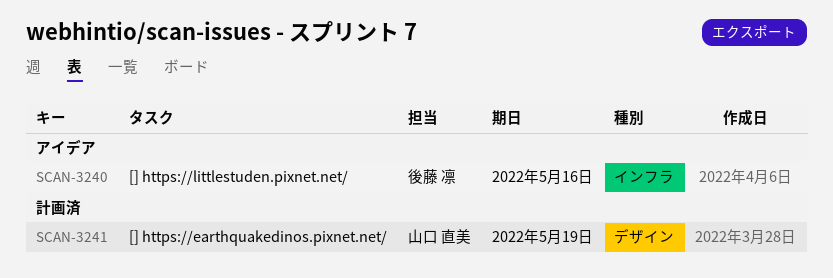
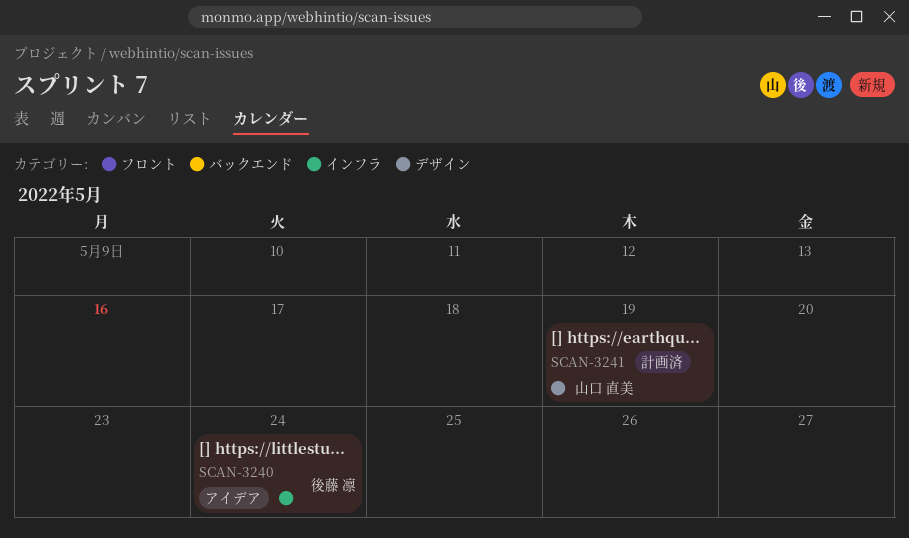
SCAN-3240, due: May 16 -> May 24

